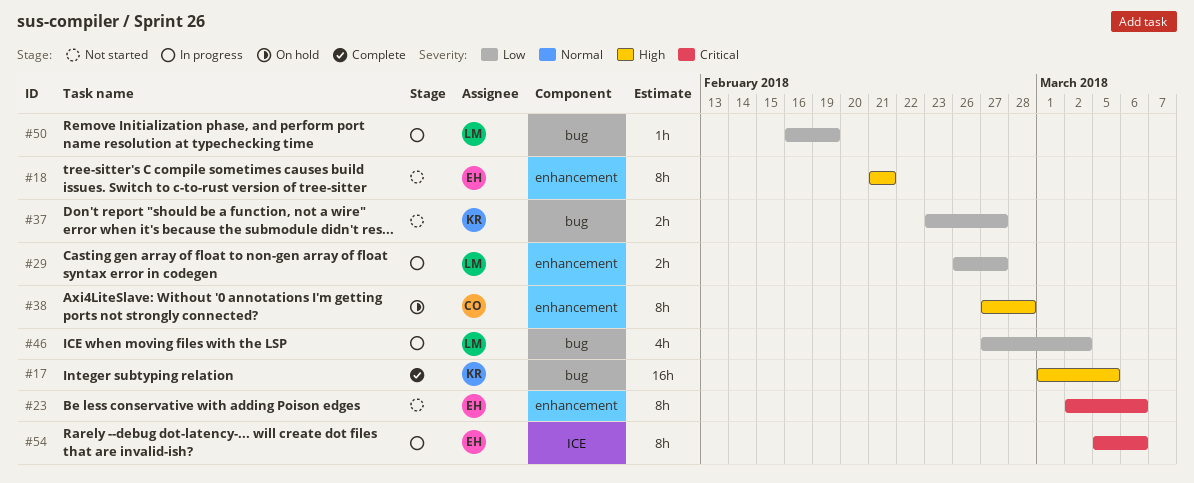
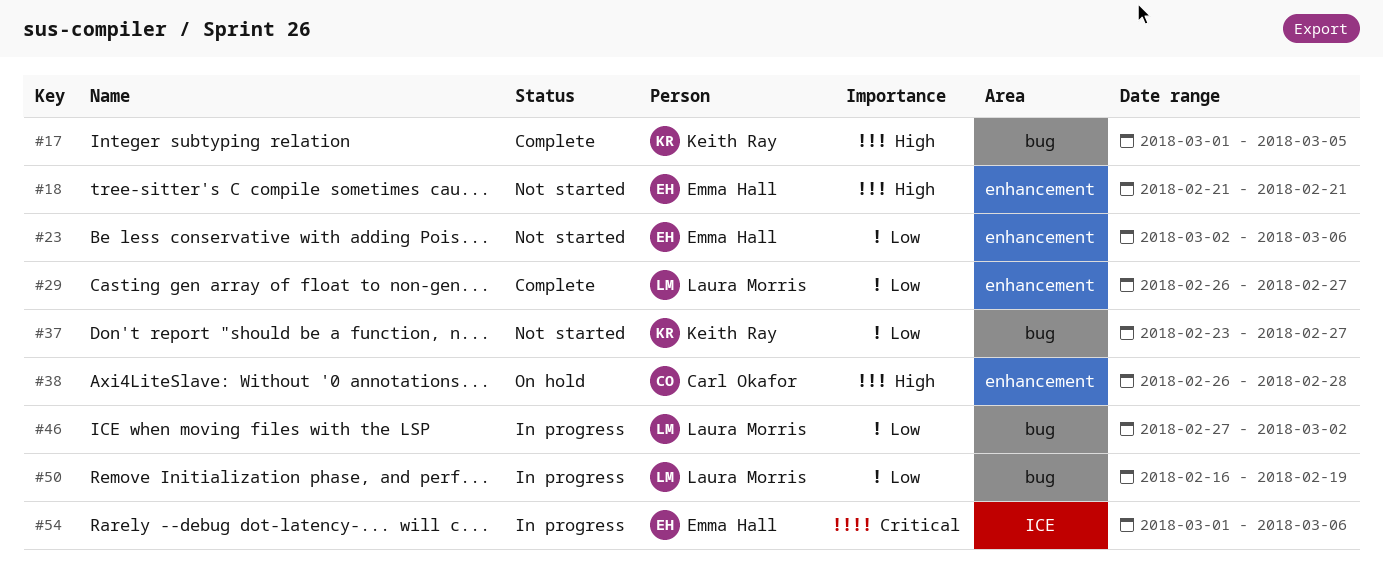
#23, priority: Critical -> Low
#29, status: In progress -> Complete
#38, start: Feb 27 -> Feb 26
#54, start: Mar 5 -> Mar 1

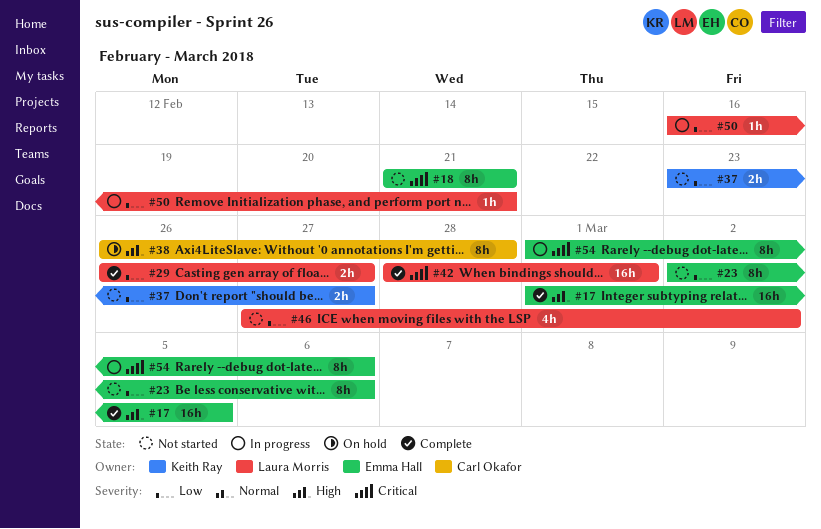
#17, owner: Keith Ray -> Emma Hall
#18, priority: High -> Critical
#42: none -> present
#46, status: In progress -> Not started
#50, due: Feb 19 -> Feb 21

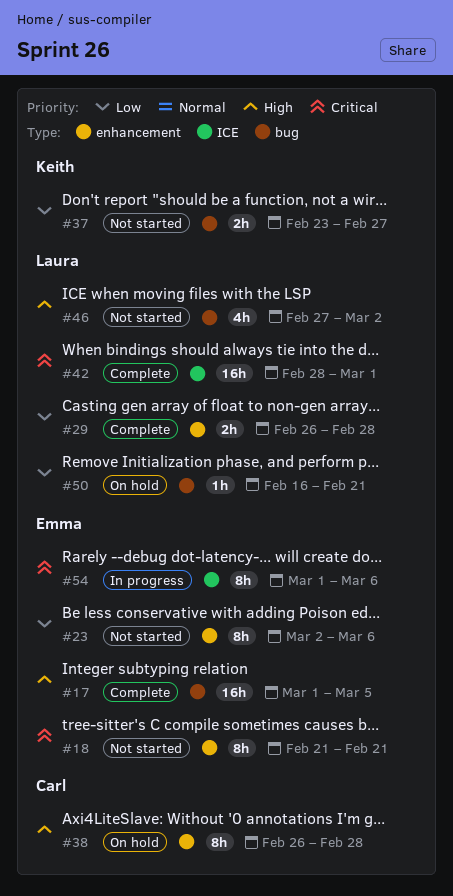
#29, due: Feb 27 -> Feb 28
#46, priority: Low -> High
#50, status: In progress -> On hold

